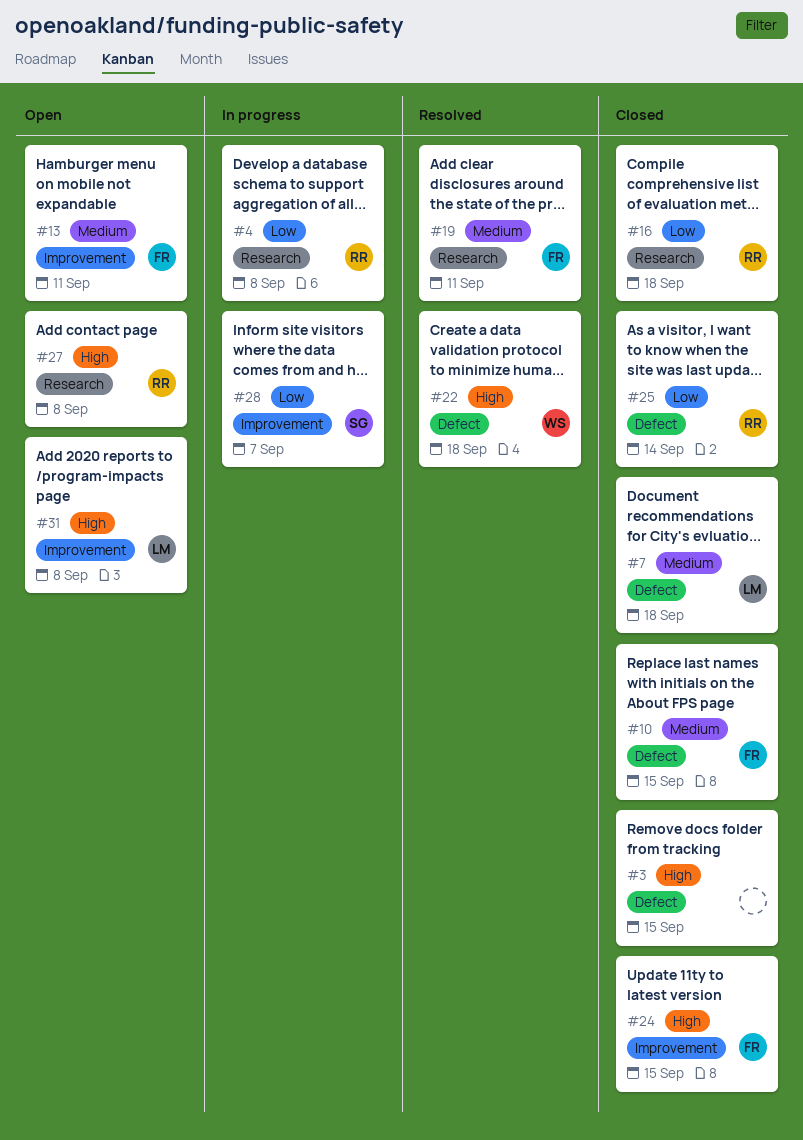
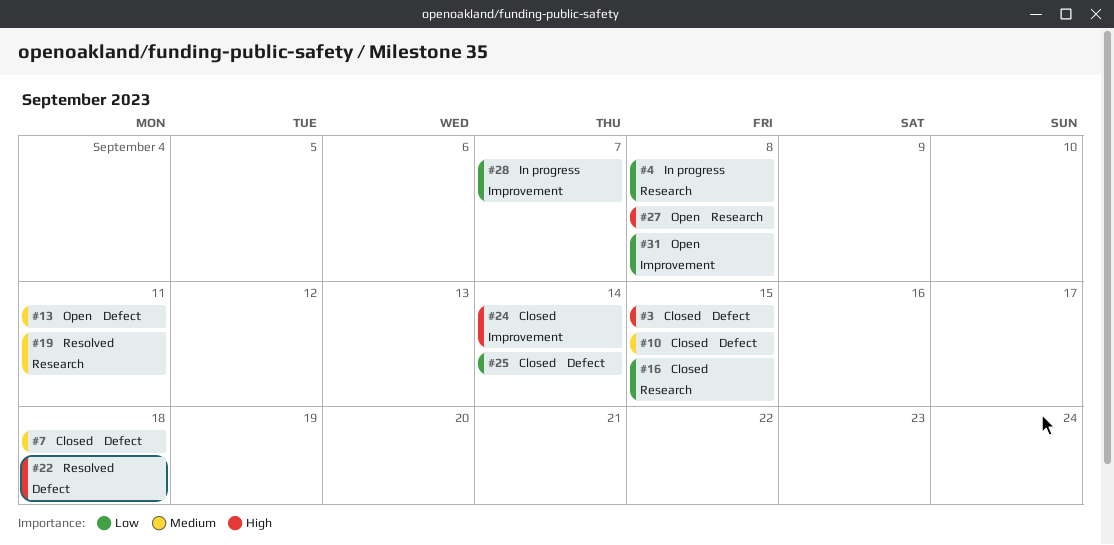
#13, label: Improvement -> Defect
#16, due: Sep 18 -> Sep 15
#24, due: Sep 15 -> Sep 14
#31, priority: High -> Low

